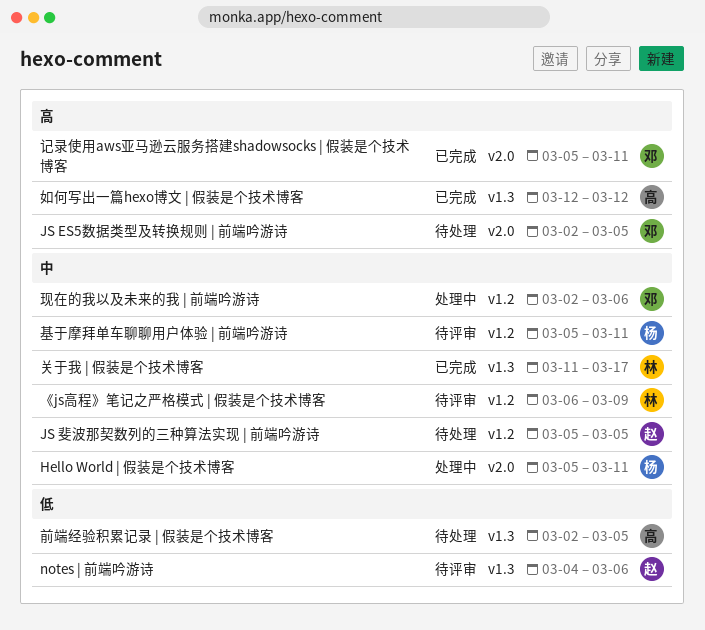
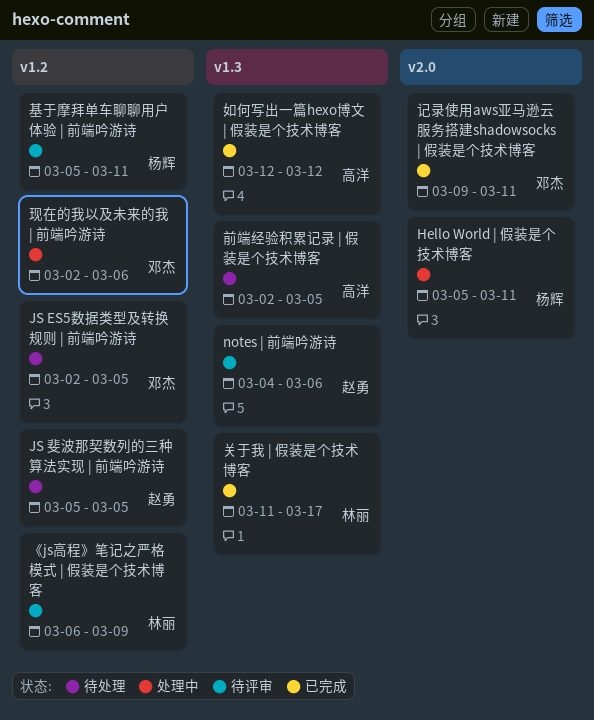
JS ES5数据类型及转换规则 | 前端吟游诗, label: v2.0 -> v1.2
记录使用aws亚马逊云服务搭建shadowsocks | 假装是个技术博客, start: Mar 5 -> Mar 9

